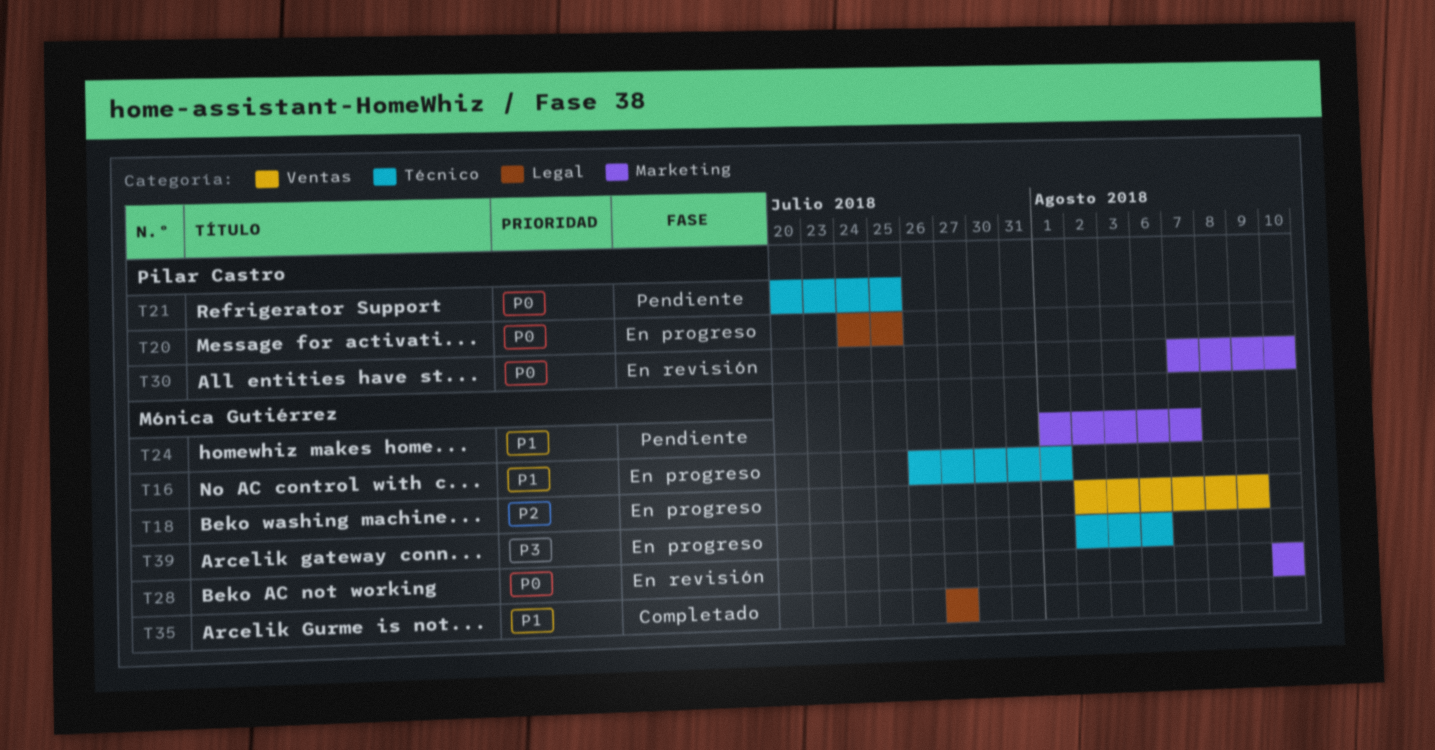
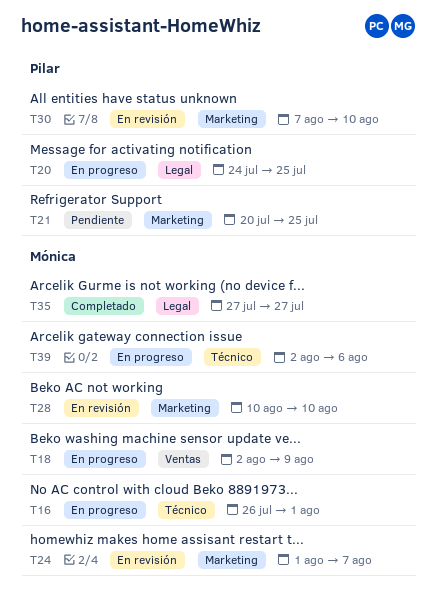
T21, label: Técnico -> Marketing
T24, status: Pendiente -> En revisión

